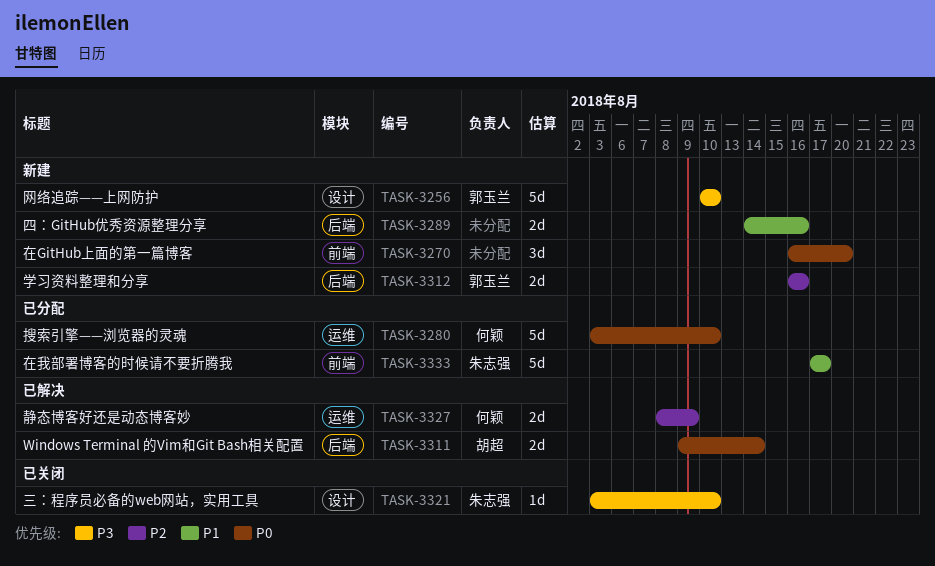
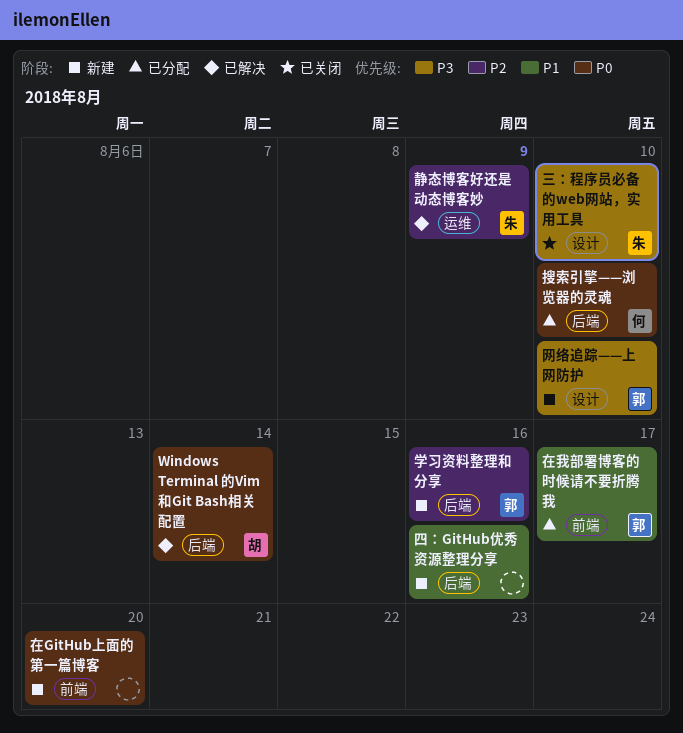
在我部署博客的时候请不要折腾我, owner: 朱志强 -> 郭玉兰
搜索引擎——浏览器的灵魂, label: 运维 -> 后端
静态博客好还是动态博客妙, owner: 何颖 -> 朱志强

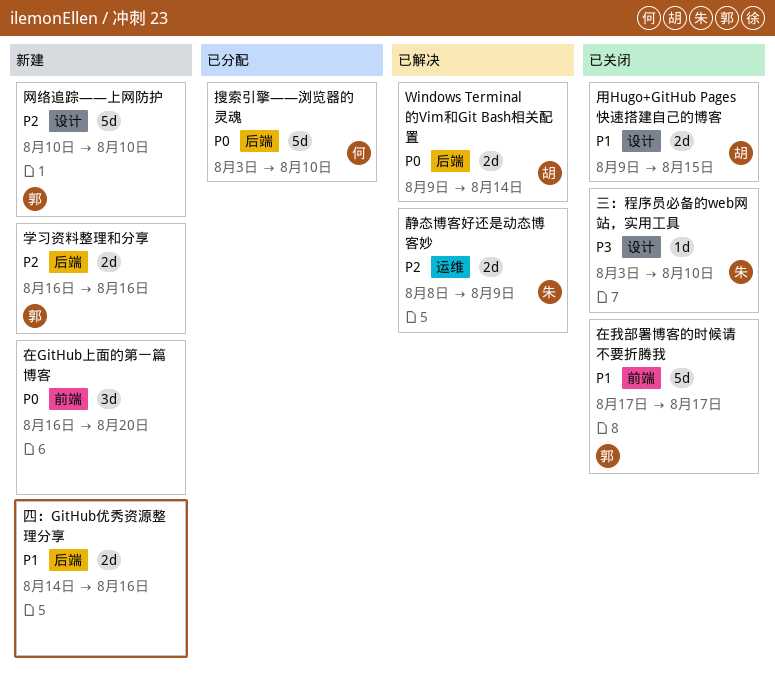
在我部署博客的时候请不要折腾我, status: 已分配 -> 已关闭
用Hugo+GitHub Pages快速搭建自己的博客: none -> present
网络追踪——上网防护, priority: P3 -> P2

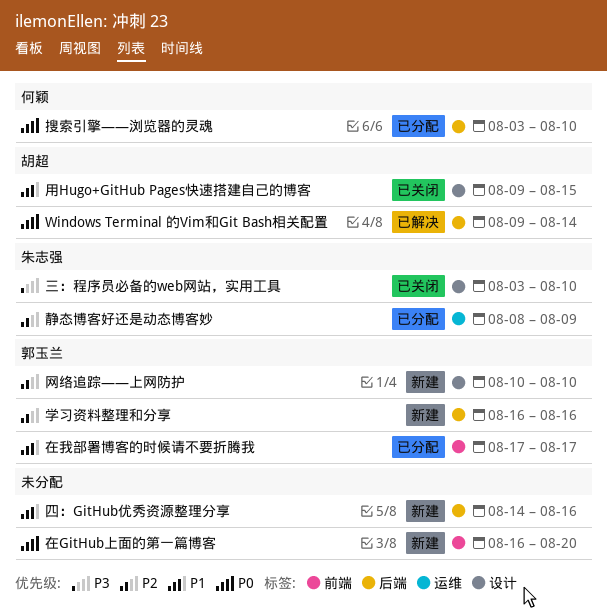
在我部署博客的时候请不要折腾我, status: 已关闭 -> 已分配
静态博客好还是动态博客妙, status: 已解决 -> 已分配

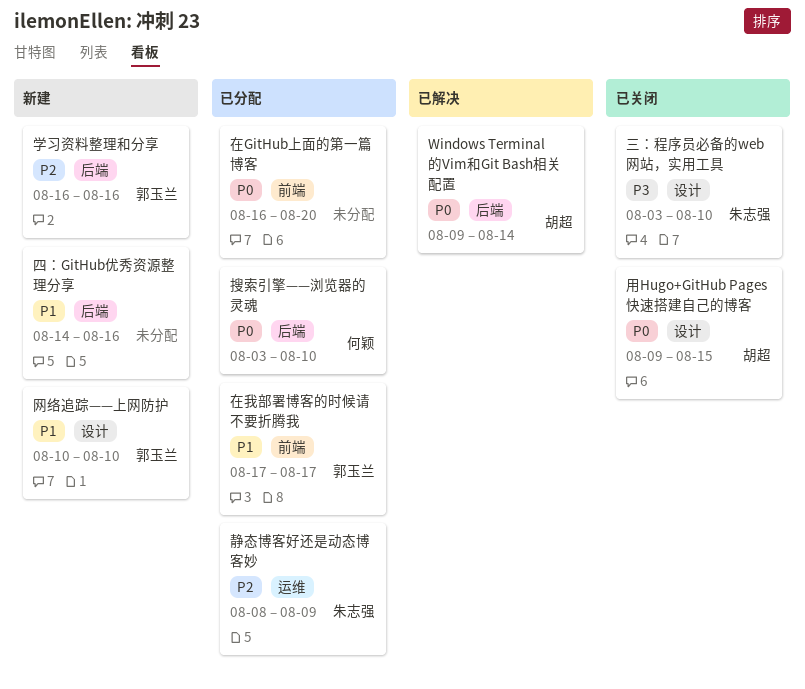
在GitHub上面的第一篇博客, status: 新建 -> 已分配
用Hugo+GitHub Pages快速搭建自己的博客, priority: P1 -> P0
网络追踪——上网防护, priority: P2 -> P1

